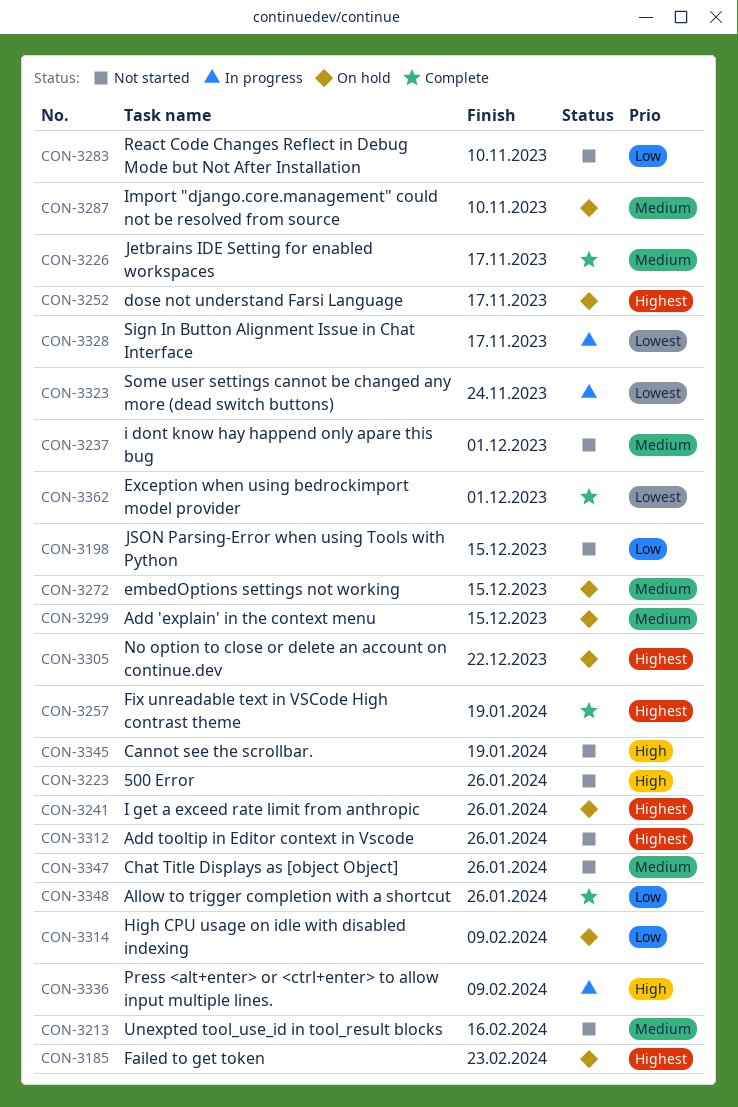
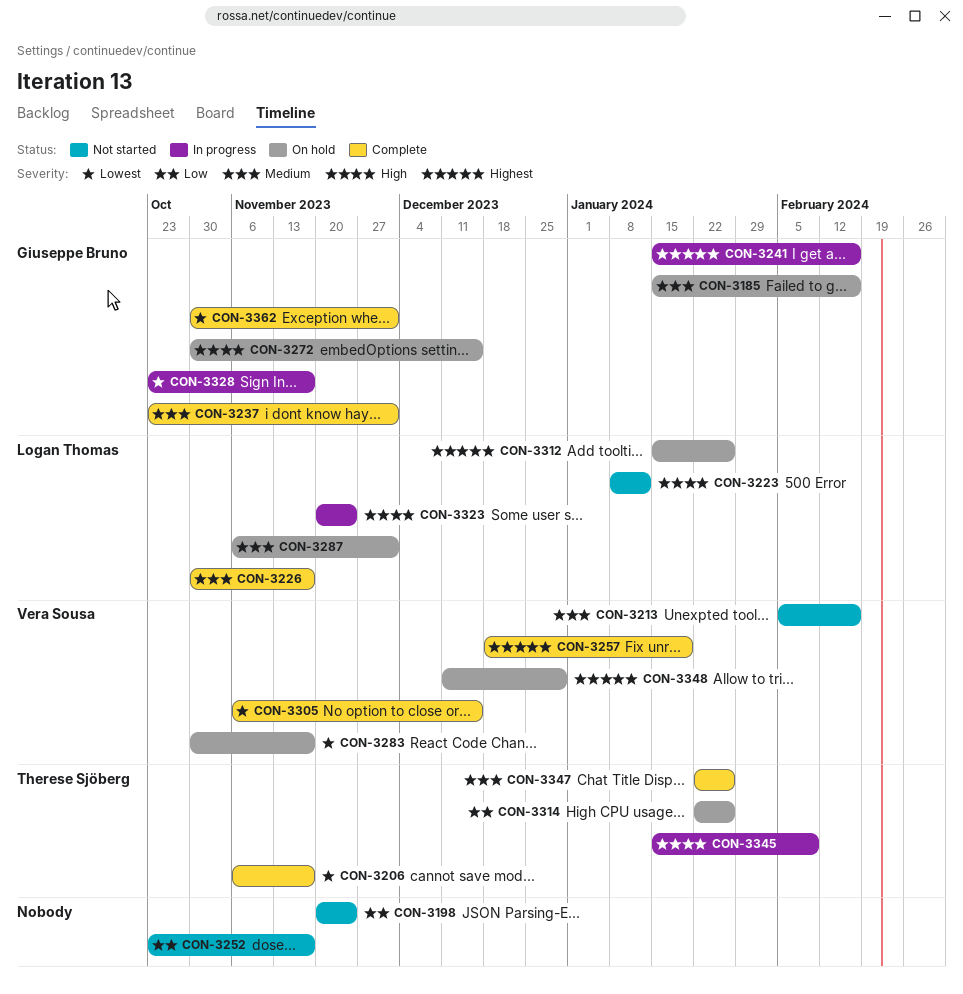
CON-3185, priority: Highest -> Medium
CON-3185, due: Feb 23 -> Feb 16
CON-3198, due: Dec 15 -> Nov 24
CON-3206: none -> present
CON-3223, due: Jan 26 -> Jan 12
CON-3237, status: Not started -> Complete
CON-3241, status: On hold -> In progress
CON-3241, due: Jan 26 -> Feb 16
CON-3252, status: On hold -> Not started
CON-3252, priority: Highest -> Low
CON-3272, priority: Medium -> High
CON-3283, status: Not started -> On hold
CON-3283, priority: Low -> Lowest
CON-3283, due: Nov 10 -> Nov 17
CON-3287, due: Nov 10 -> Dec 1
CON-3299: present -> none
CON-3305, status: On hold -> Complete
CON-3305, priority: Highest -> Lowest
CON-3305, due: Dec 22 -> Dec 15
CON-3312, status: Not started -> On hold
CON-3314, due: Feb 9 -> Jan 26
CON-3323, priority: Lowest -> High
CON-3336: present -> none
CON-3345, status: Not started -> In progress
CON-3345, due: Jan 19 -> Feb 9
CON-3347, status: Not started -> Complete
CON-3348, status: Complete -> On hold
CON-3348, priority: Low -> Highest
CON-3348, due: Jan 26 -> Dec 29

